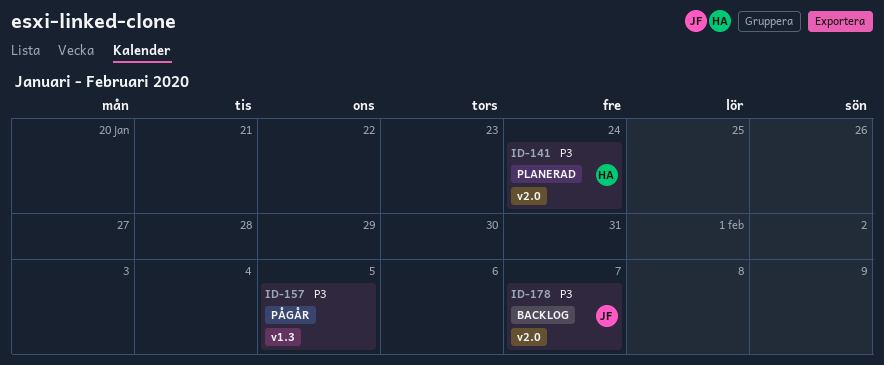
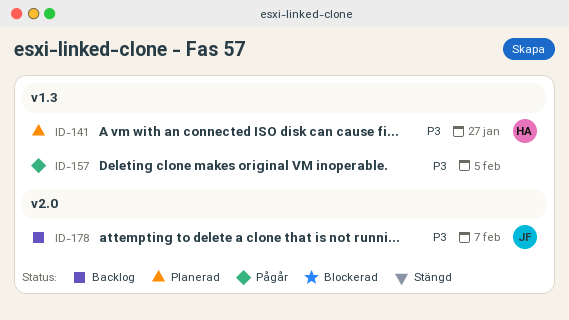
ID-141, label: v2.0 -> v1.3
ID-141, due: Jan 24 -> Jan 27

